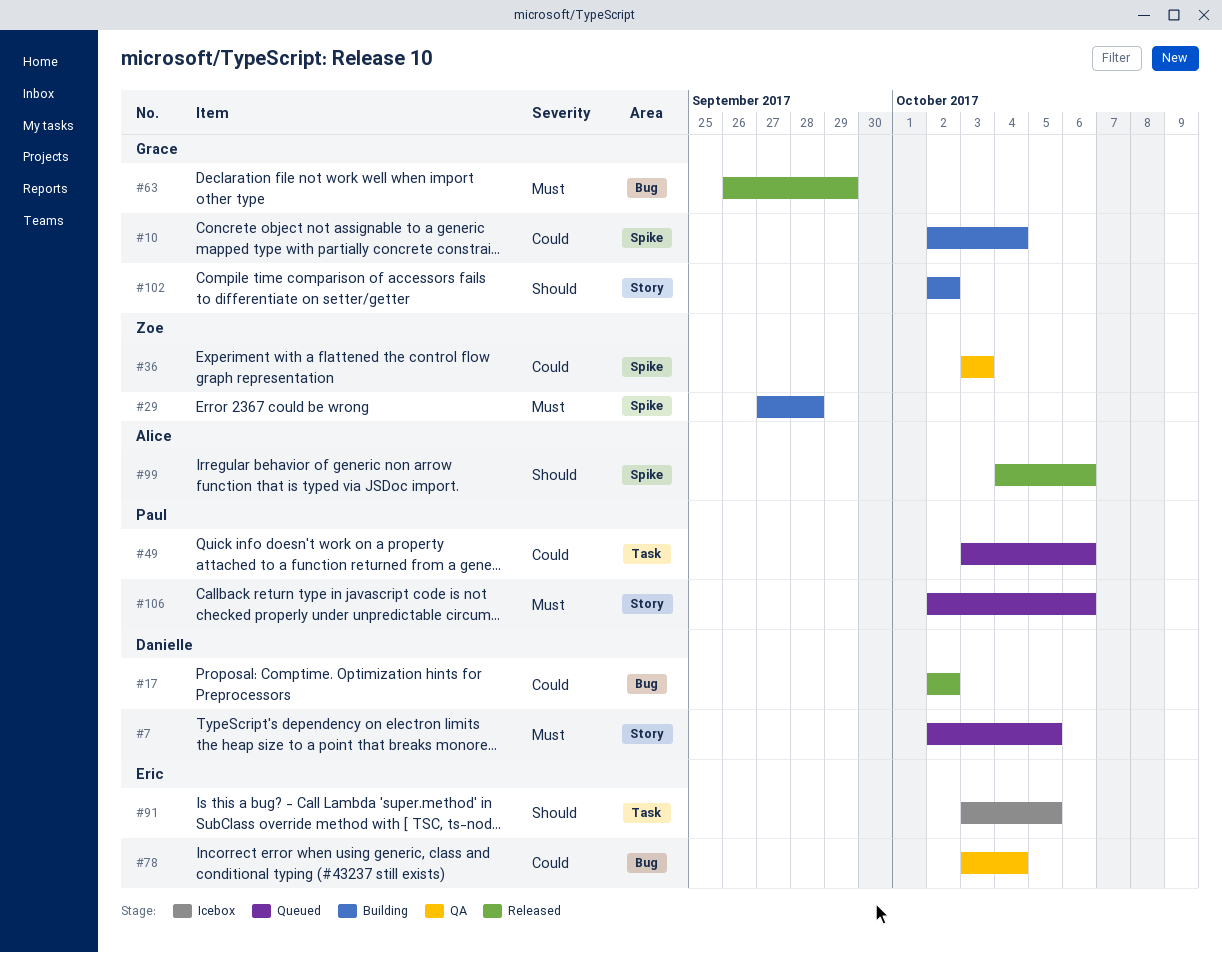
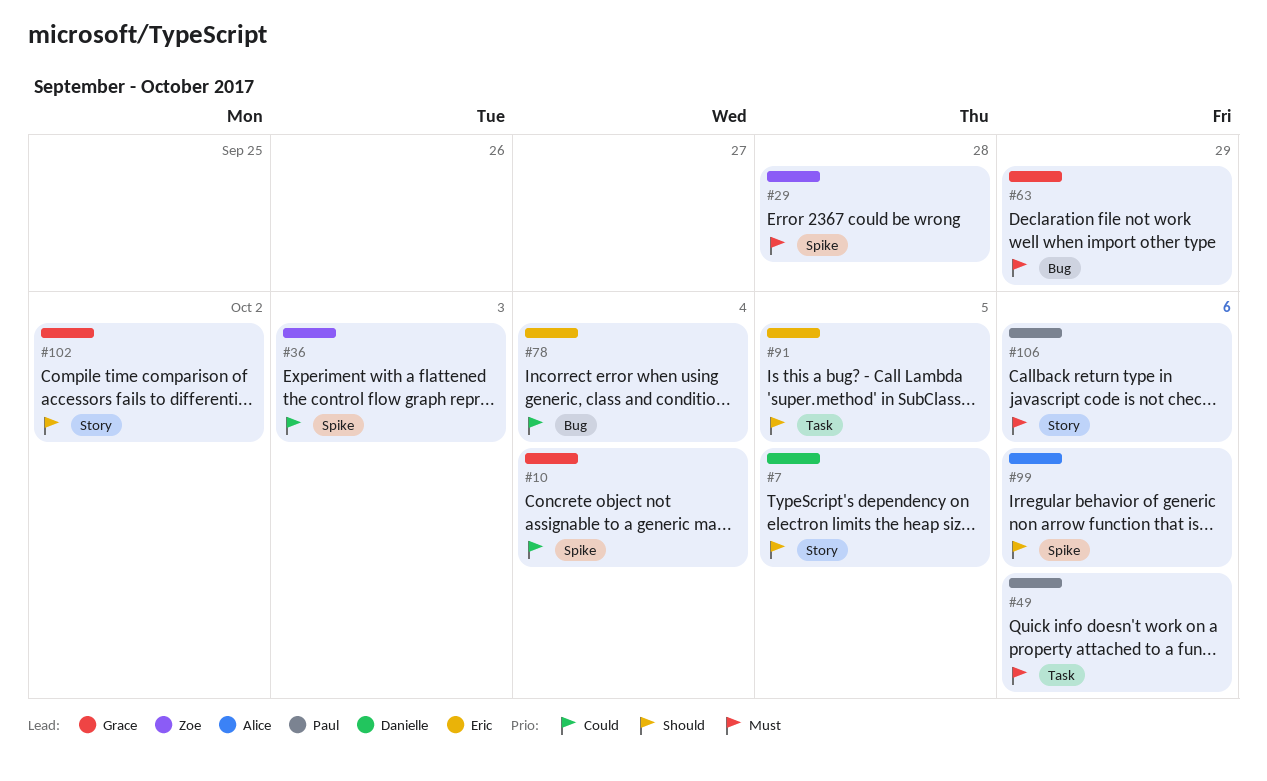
#7, priority: Must -> Should
#17: present -> none
#49, priority: Could -> Must

